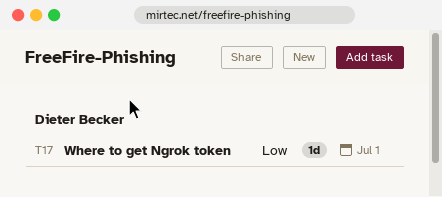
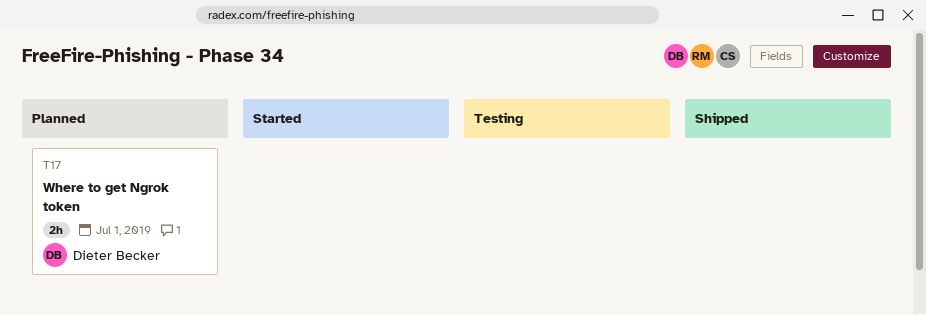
T17, estimate: 1d -> 2h

